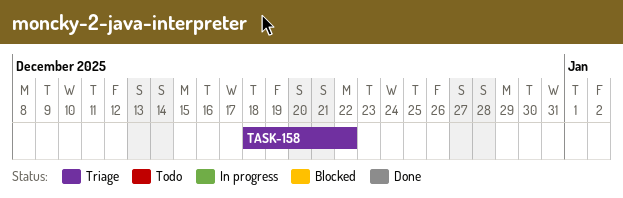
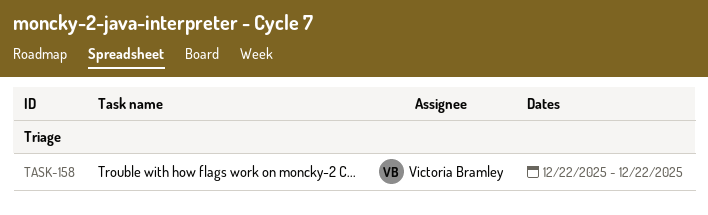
TASK-158, start: Dec 18 -> Dec 22

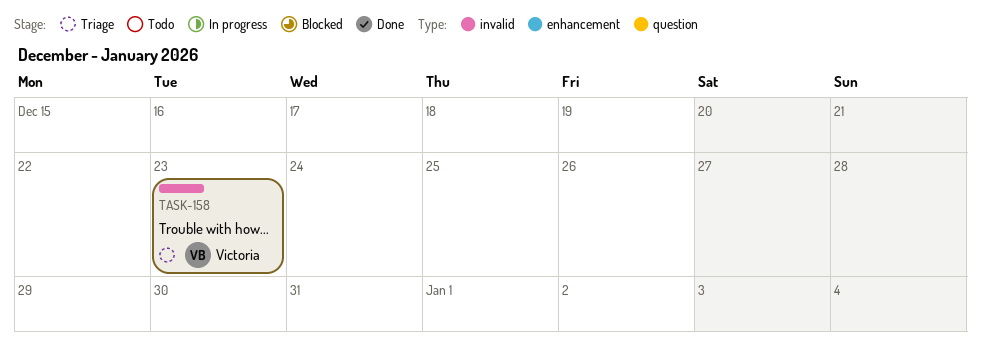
TASK-158, due: Dec 22 -> Dec 23

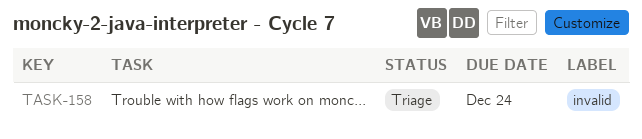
TASK-158, due: Dec 23 -> Dec 24

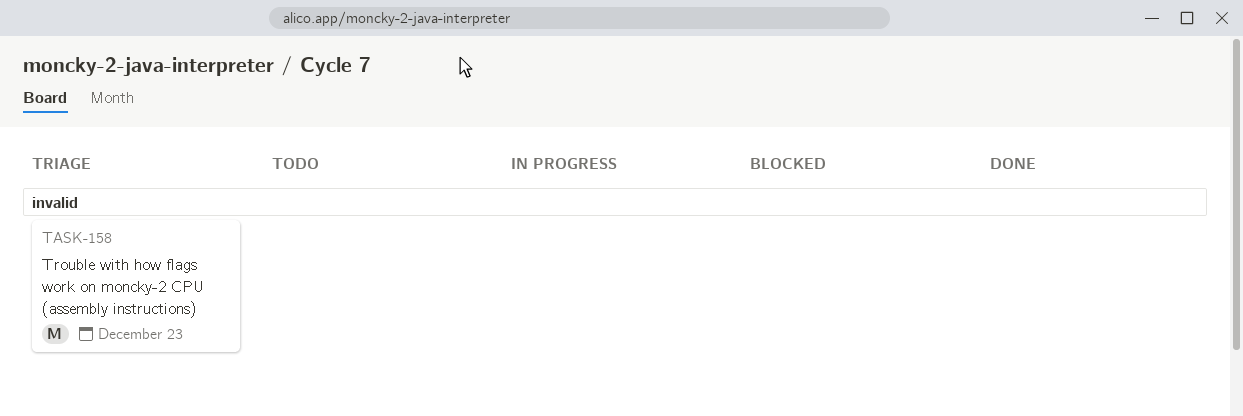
TASK-158, due: Dec 24 -> Dec 23

